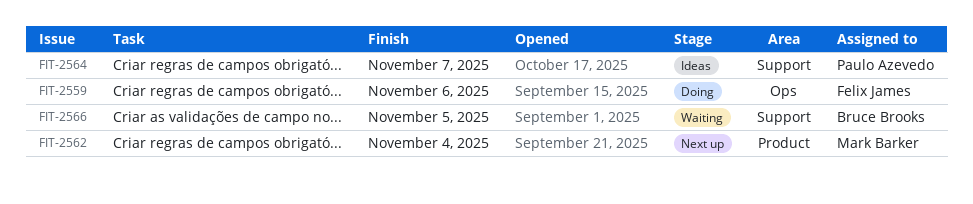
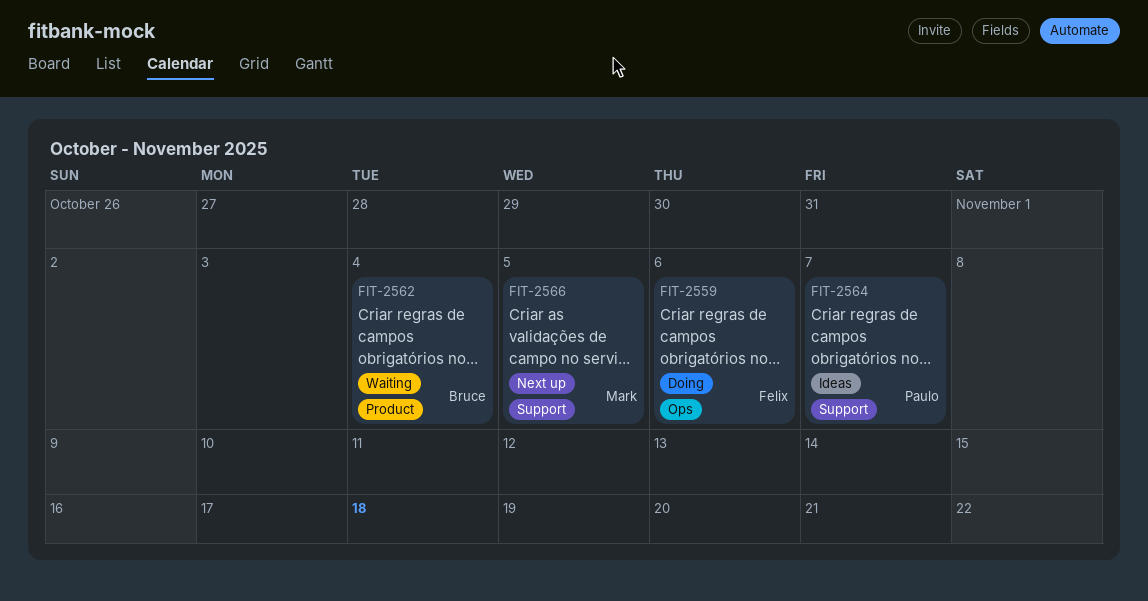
FIT-2562, status: Next up -> Waiting
FIT-2562, owner: Mark Barker -> Bruce Brooks
FIT-2566, status: Waiting -> Next up
FIT-2566, owner: Bruce Brooks -> Mark Barker

